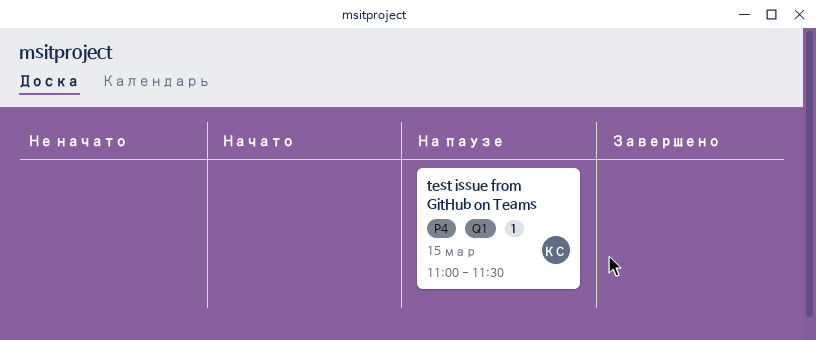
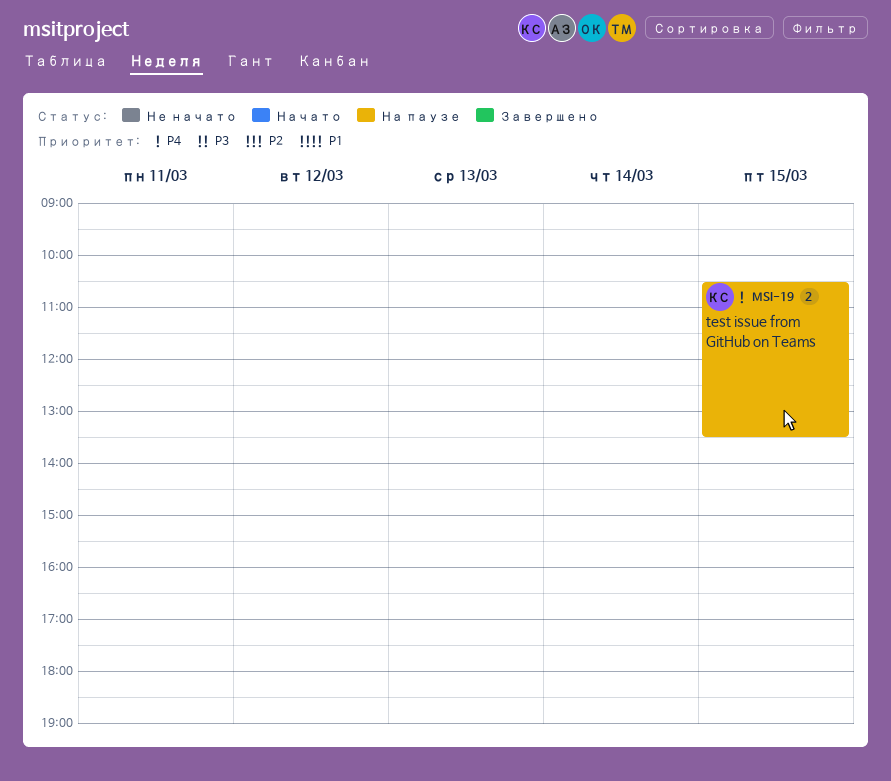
test issue from GitHub on Teams, estimate: 1 -> 2
test issue from GitHub on Teams, begins: 11:00 -> 10:30
test issue from GitHub on Teams, ends: 11:30 -> 13:30

